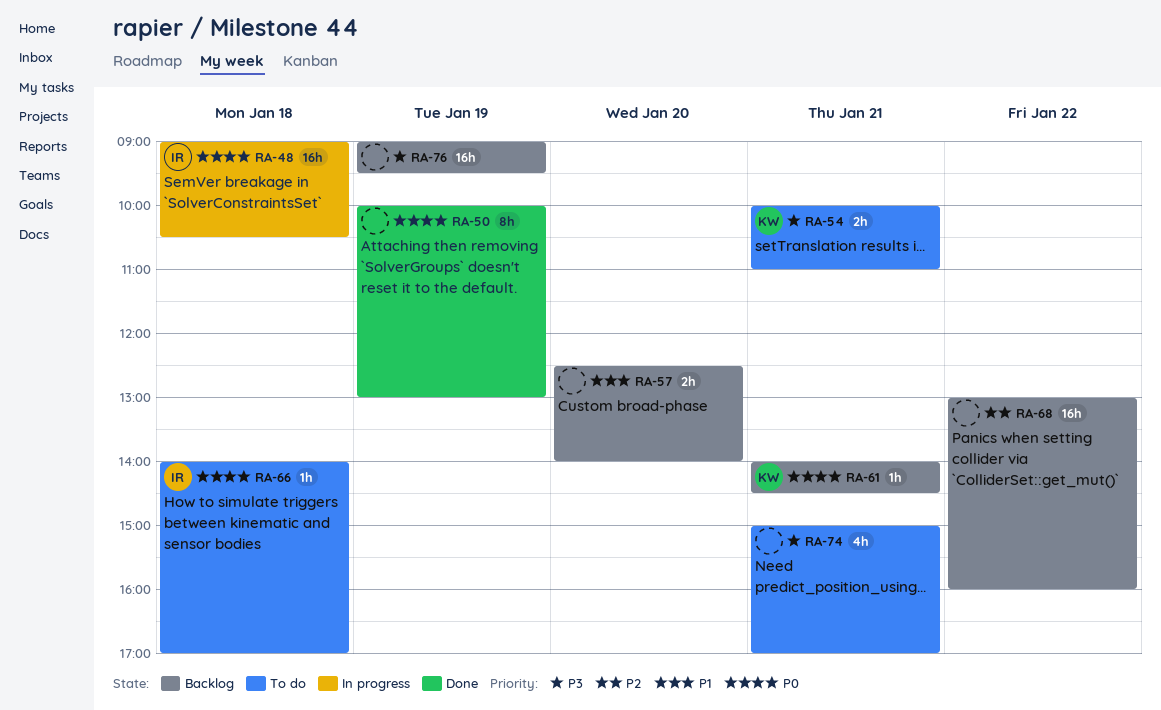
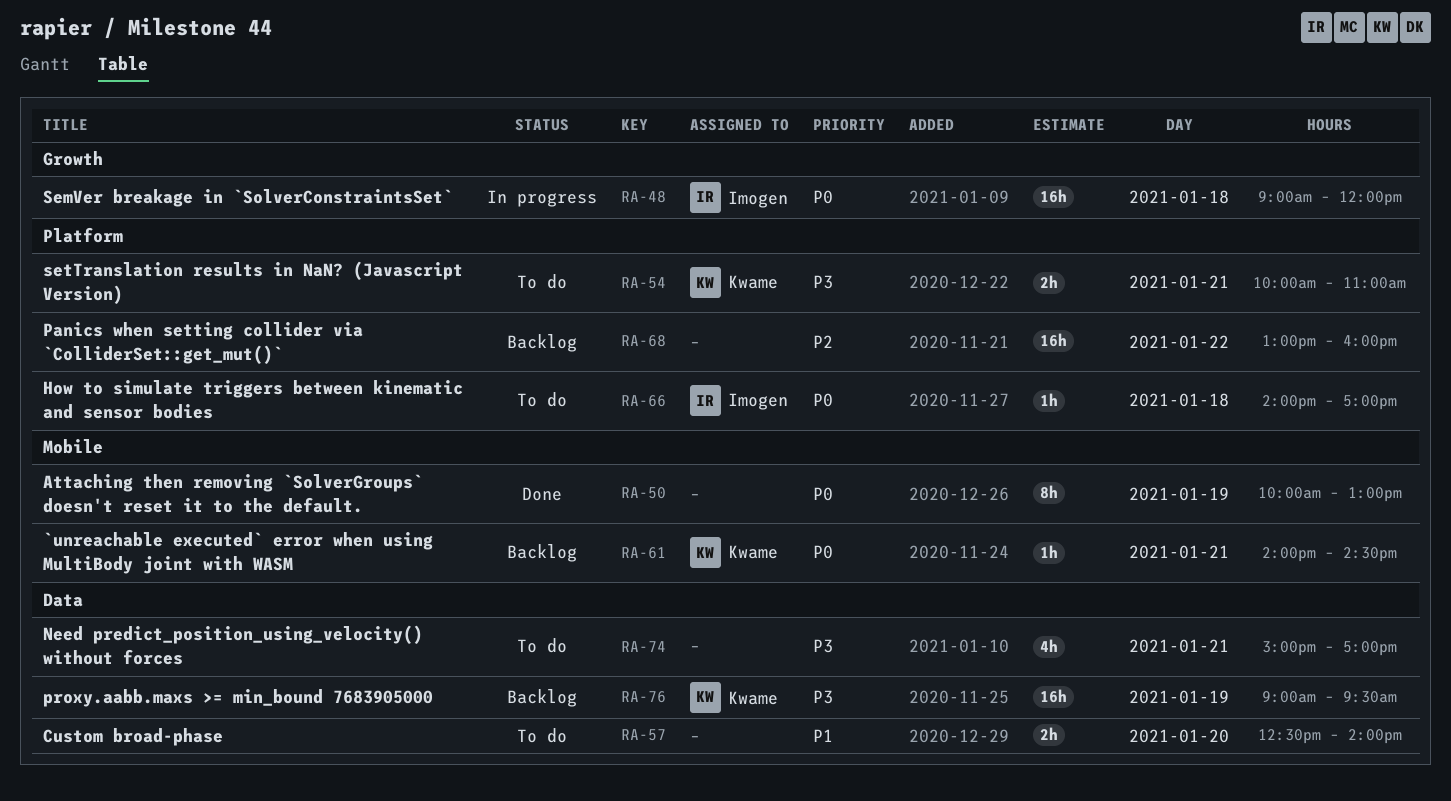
RA-48, ends: 10:30 -> 12:00
RA-57, status: Backlog -> To do
RA-76, owner: none -> Kwame

